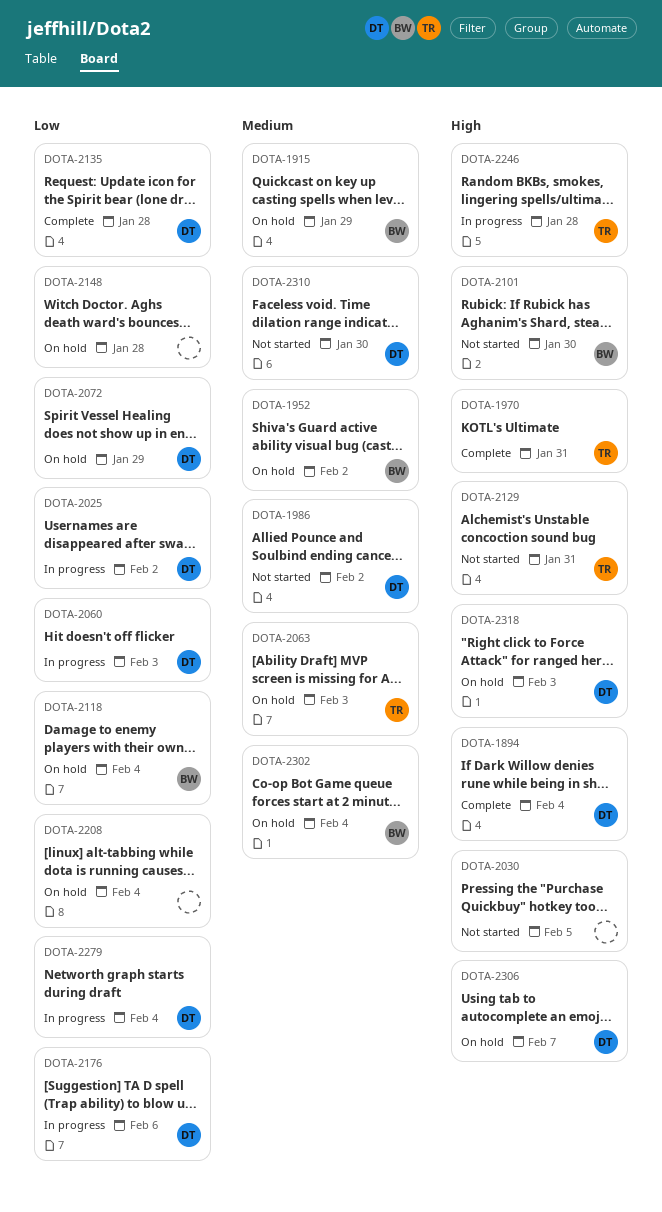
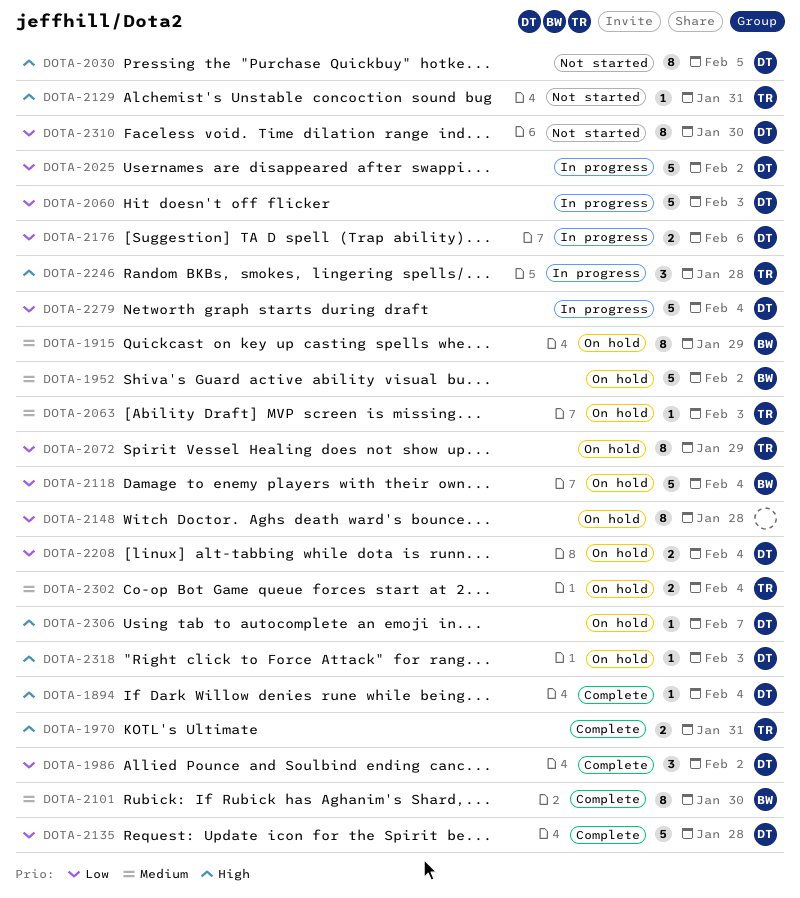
DOTA-1986, status: Not started -> Complete
DOTA-1986, priority: Medium -> Low
DOTA-2030, owner: none -> DT
DOTA-2072, owner: DT -> TR
DOTA-2101, status: Not started -> Complete
DOTA-2101, priority: High -> Medium
DOTA-2208, owner: none -> DT
DOTA-2302, owner: BW -> TR
DOTA-2310, priority: Medium -> Low

